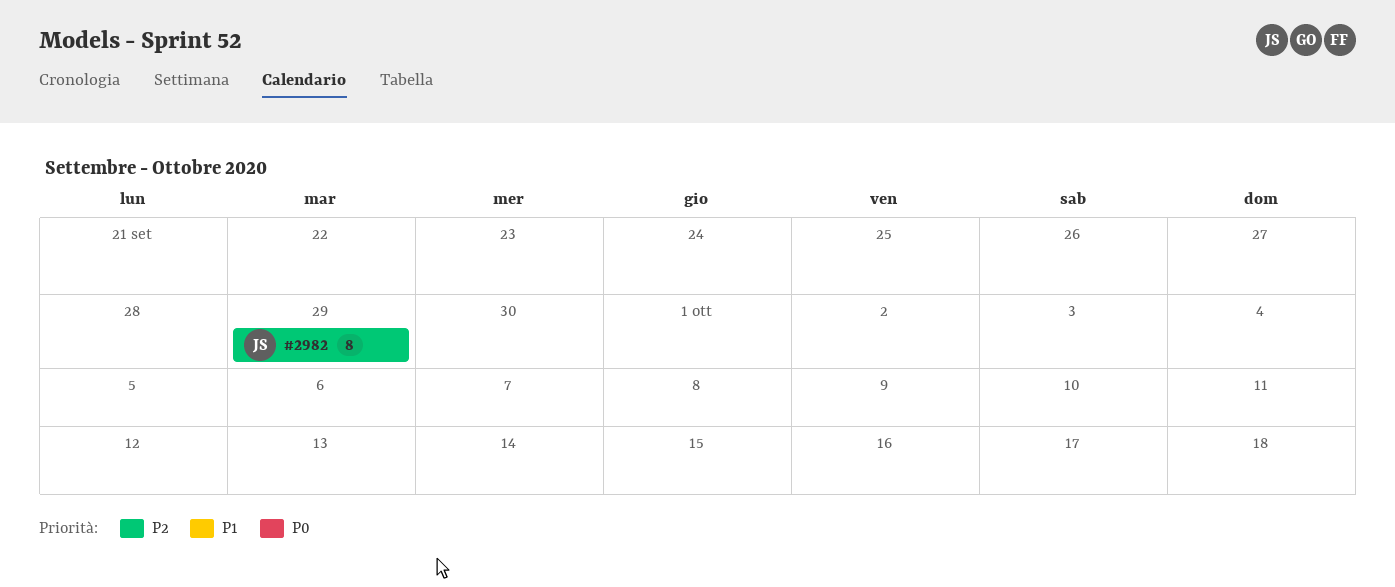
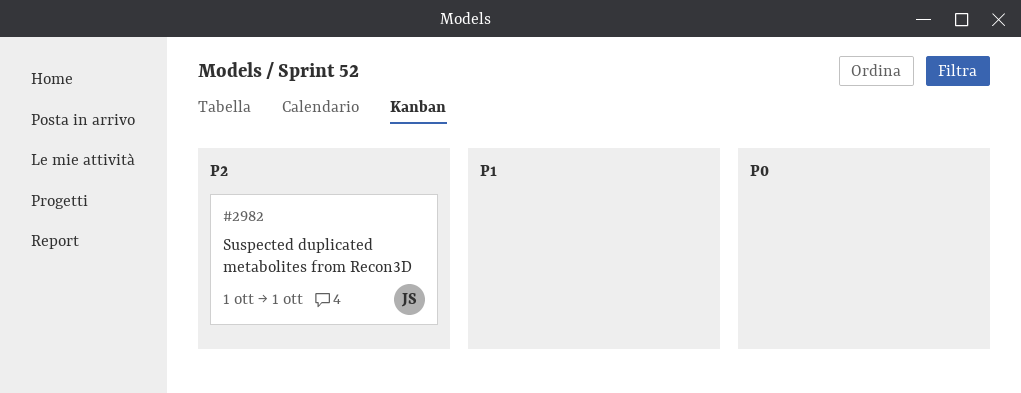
#2982, start: Sep 29 -> Oct 1
#2982, due: Sep 29 -> Oct 1

